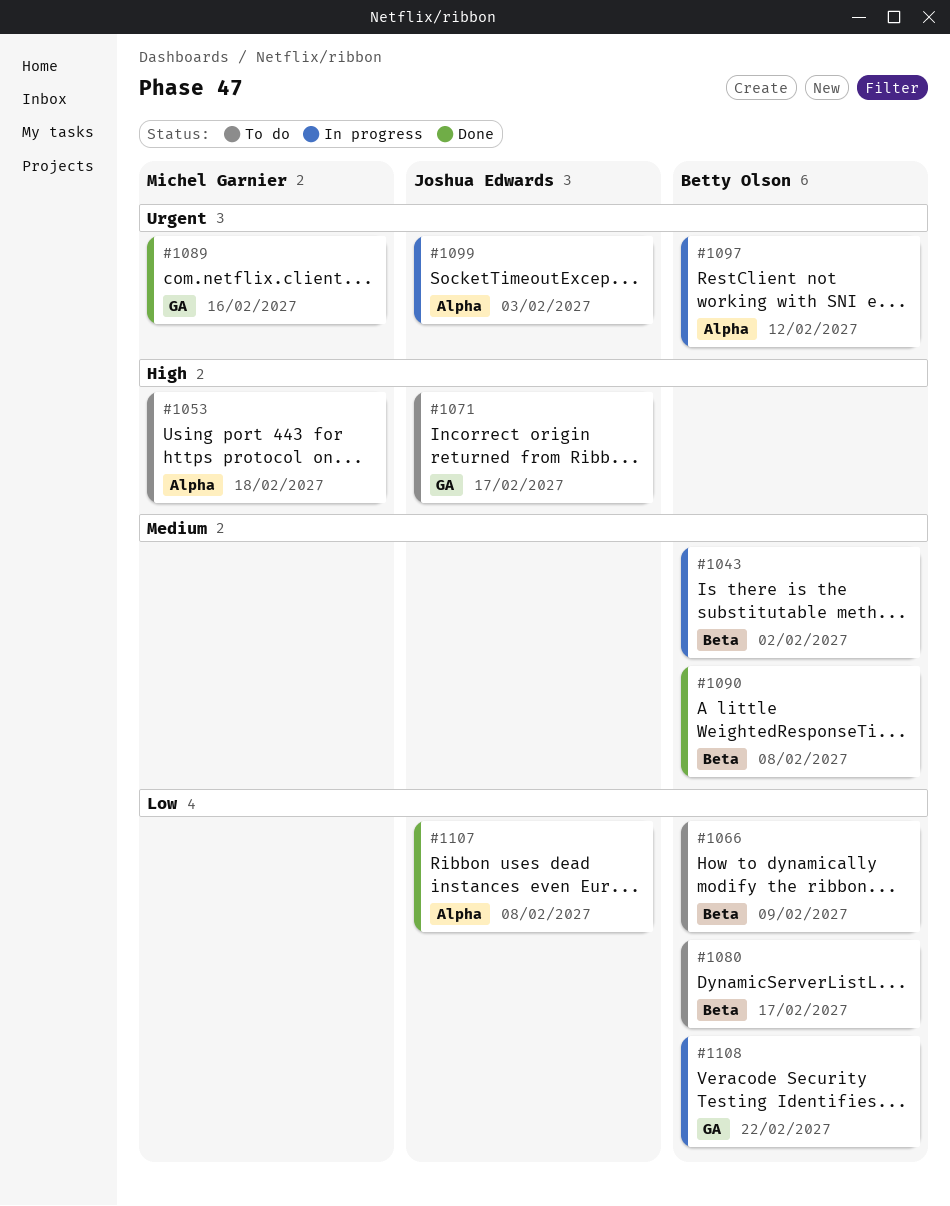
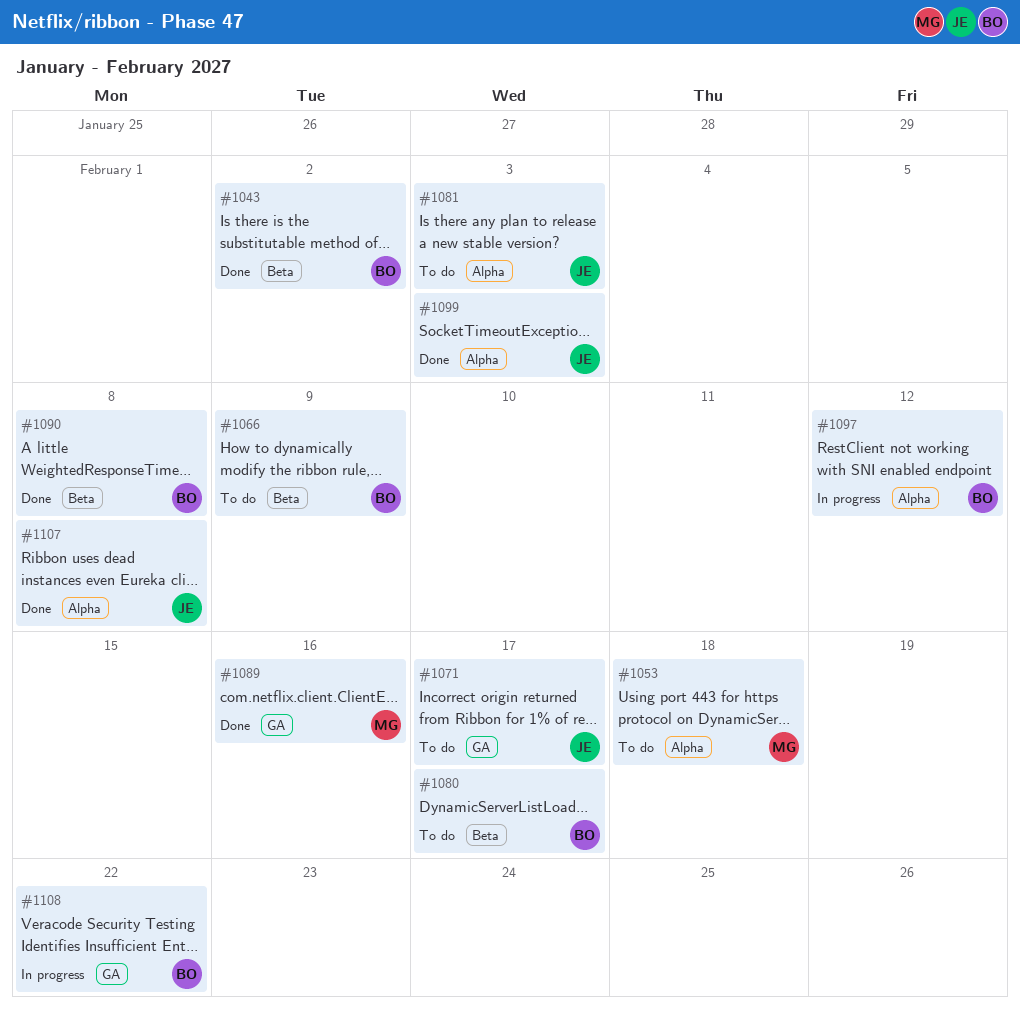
#1043, status: In progress -> Done
#1081: none -> present
#1099, status: In progress -> Done

